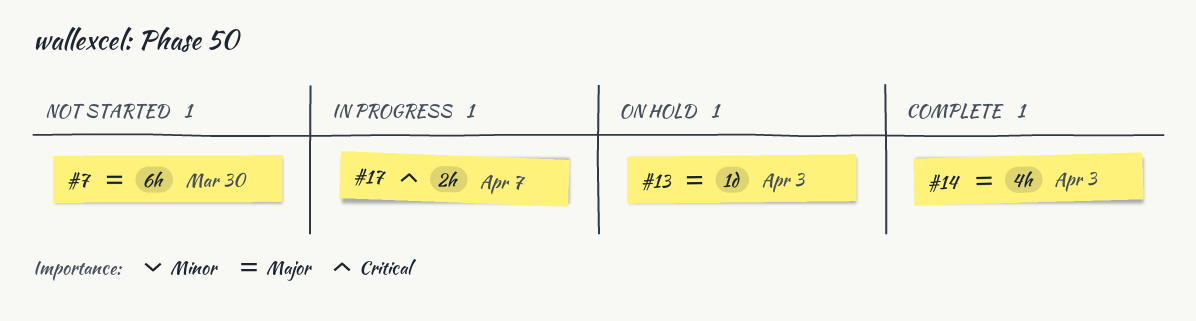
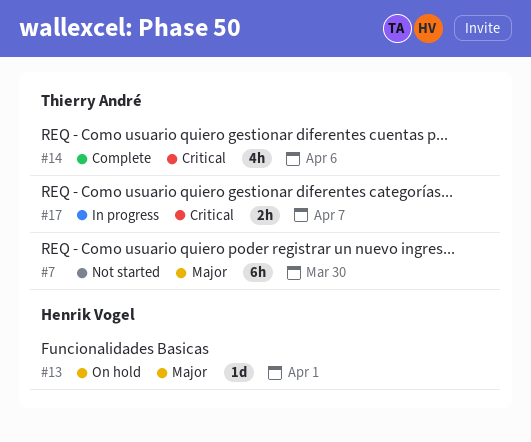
#13, due: Apr 3 -> Apr 1
#14, priority: Major -> Critical
#14, due: Apr 3 -> Apr 6

